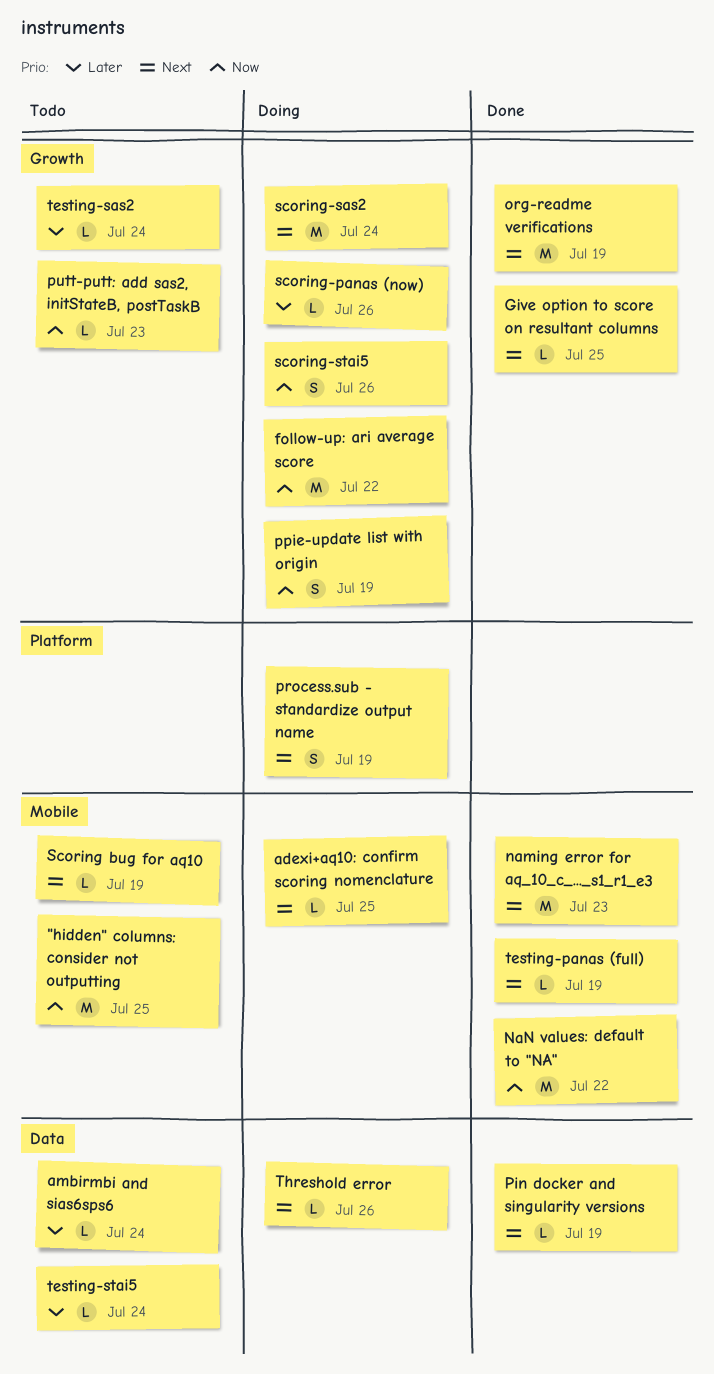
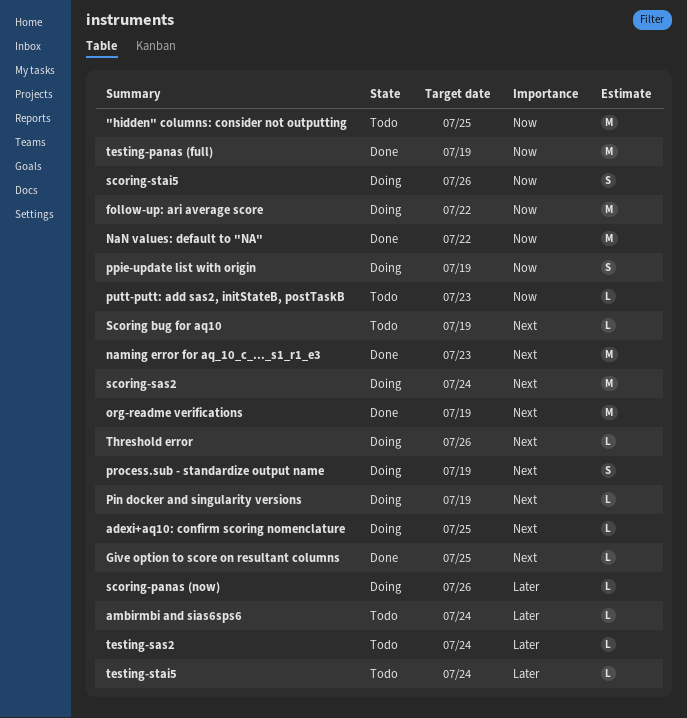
Pin docker and singularity versions, status: Done -> Doing
testing-panas (full), priority: Next -> Now
testing-panas (full), estimate: L -> M

